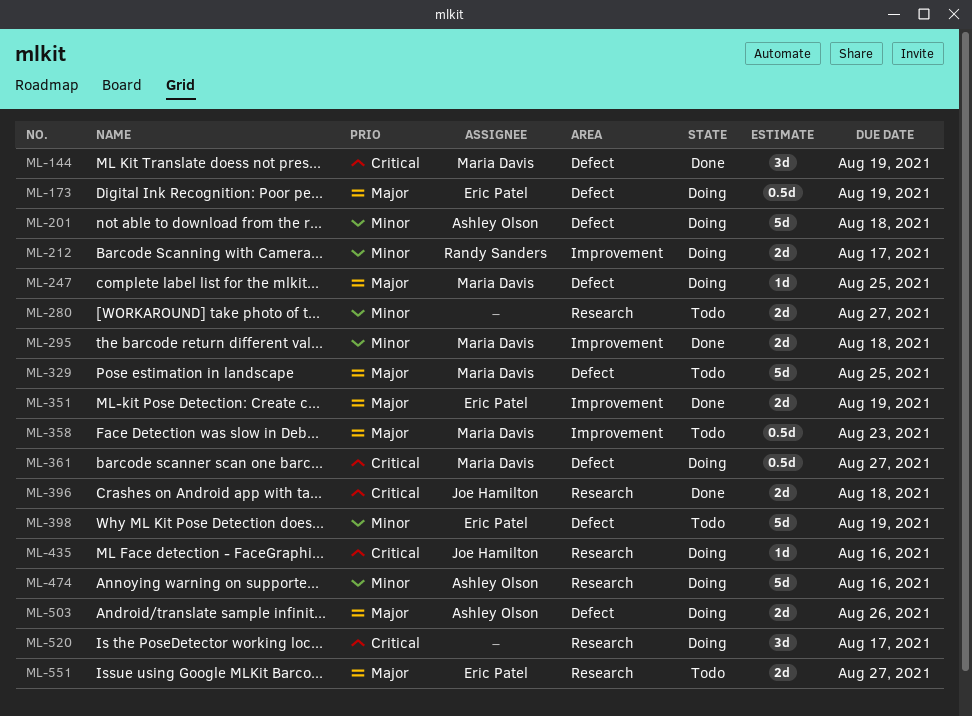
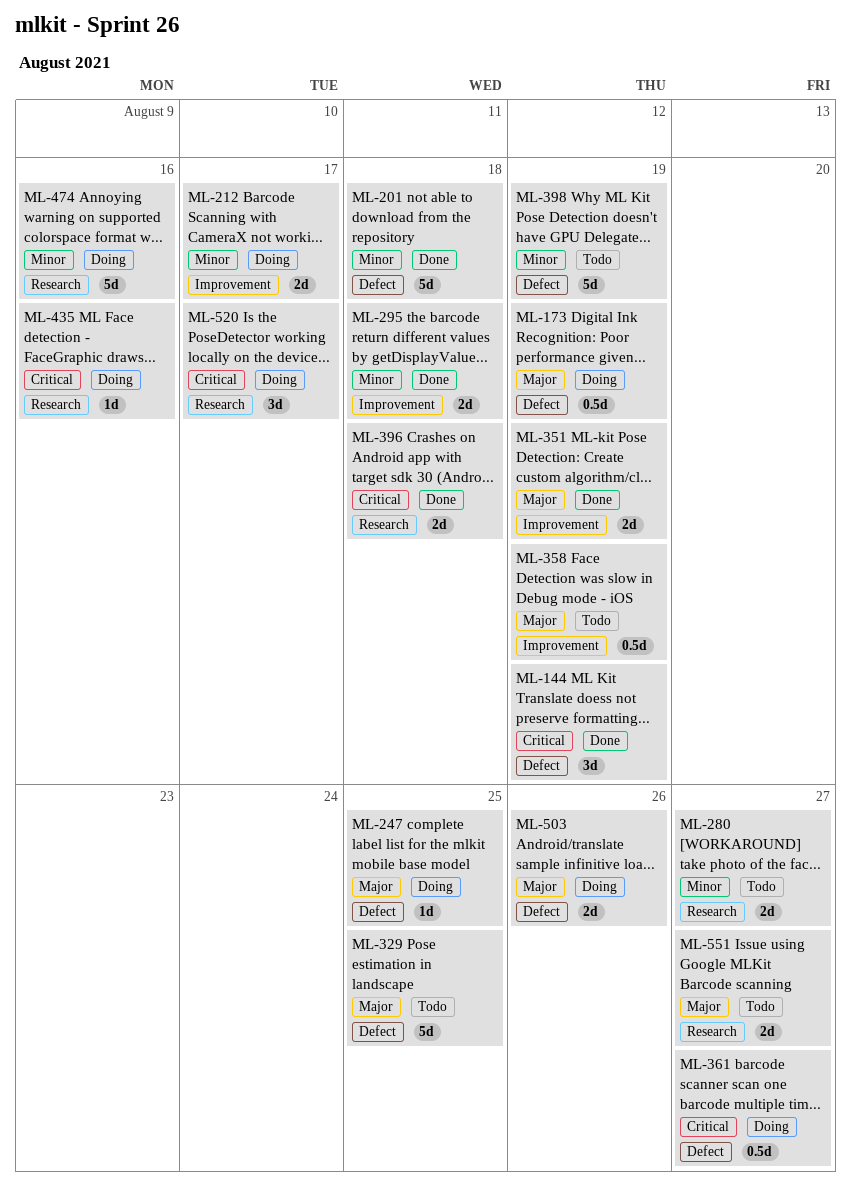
ML-201, status: Doing -> Done
ML-358, due: Aug 23 -> Aug 19

